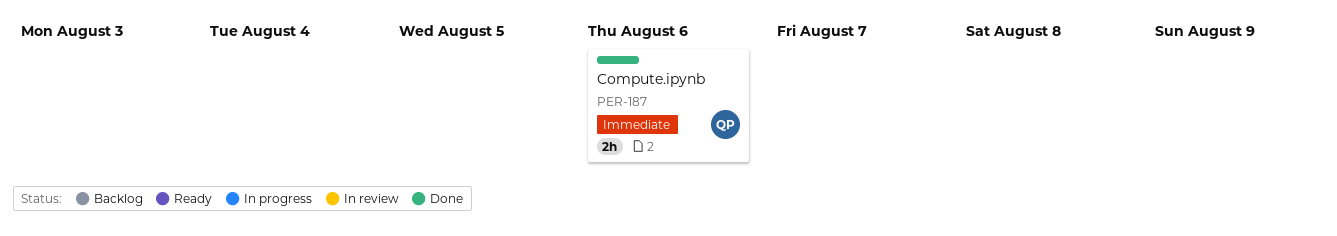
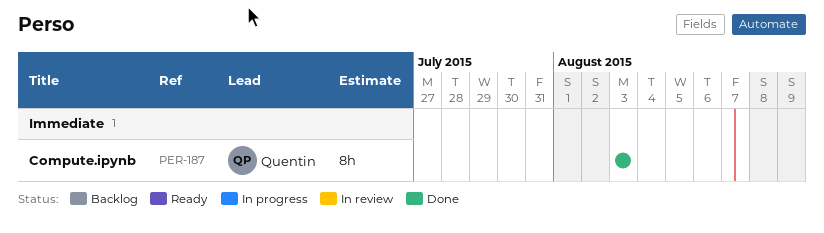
PER-187, estimate: 2h -> 8h
PER-187, due: Aug 6 -> Aug 3

